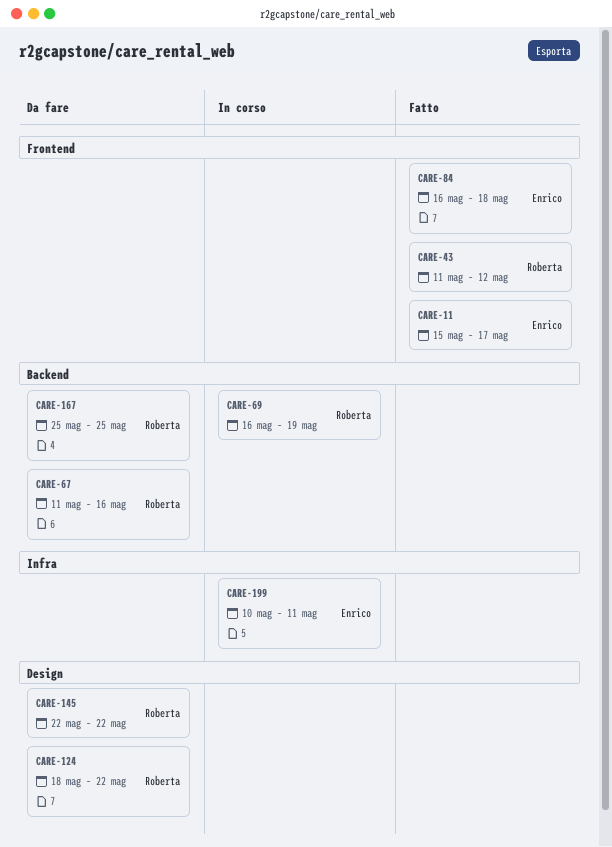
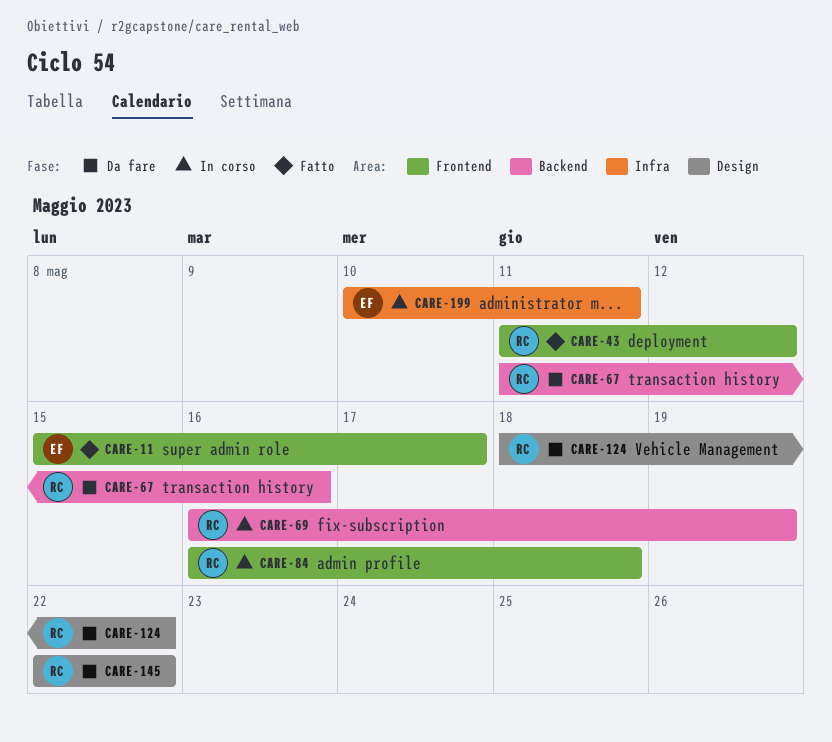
CARE-84, status: Fatto -> In corso
CARE-84, owner: Enrico -> Roberta
CARE-167: present -> none

